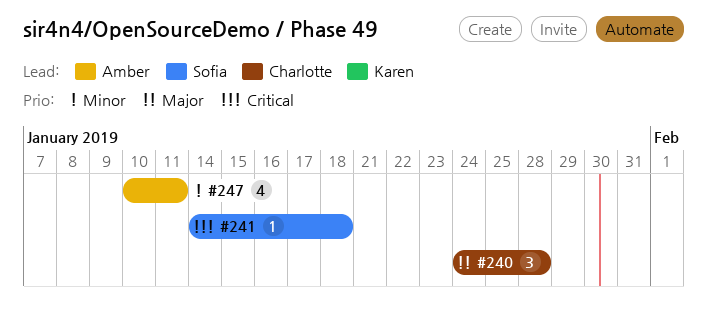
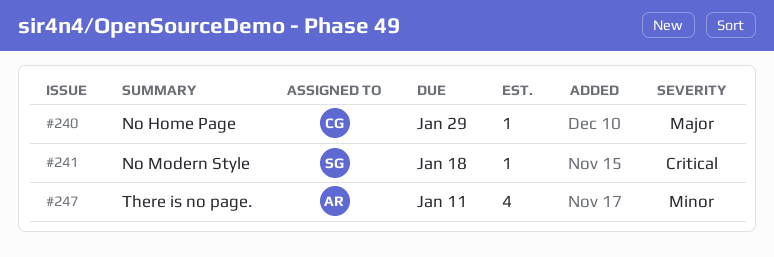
#240, estimate: 3 -> 1
#240, due: Jan 28 -> Jan 29

